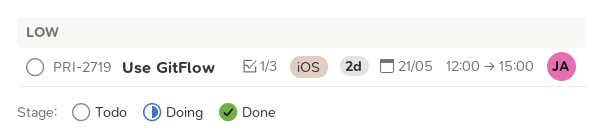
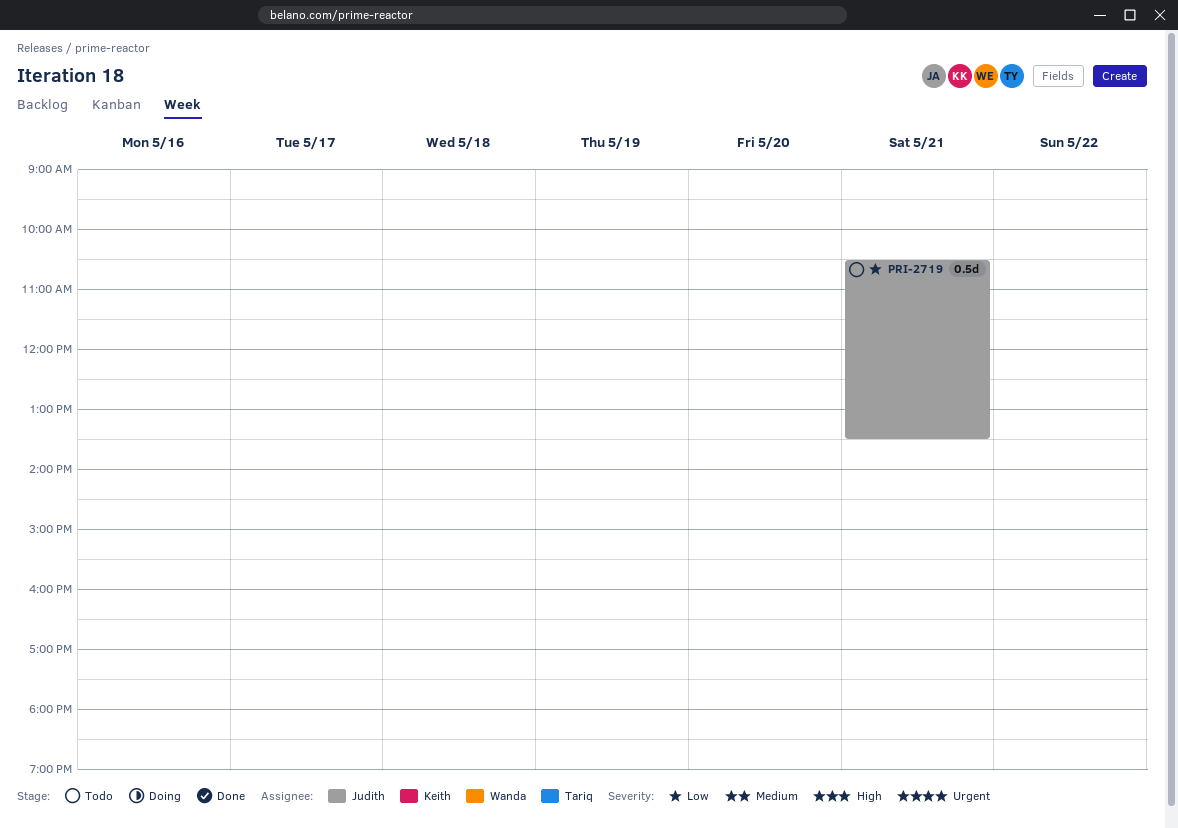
PRI-2719, estimate: 2d -> 0.5d
PRI-2719, begins: 12:00 -> 10:30
PRI-2719, ends: 15:00 -> 13:30

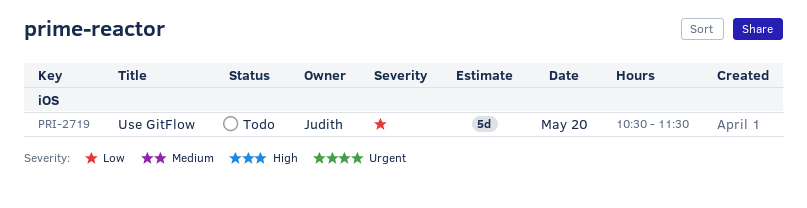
PRI-2719, estimate: 0.5d -> 5d
PRI-2719, day: May 21 -> May 20
PRI-2719, ends: 13:30 -> 11:30

